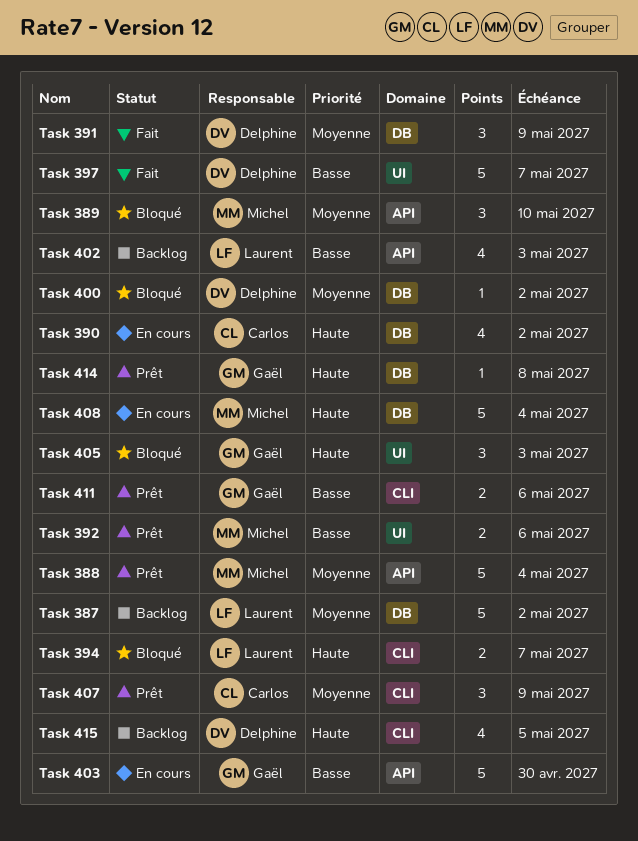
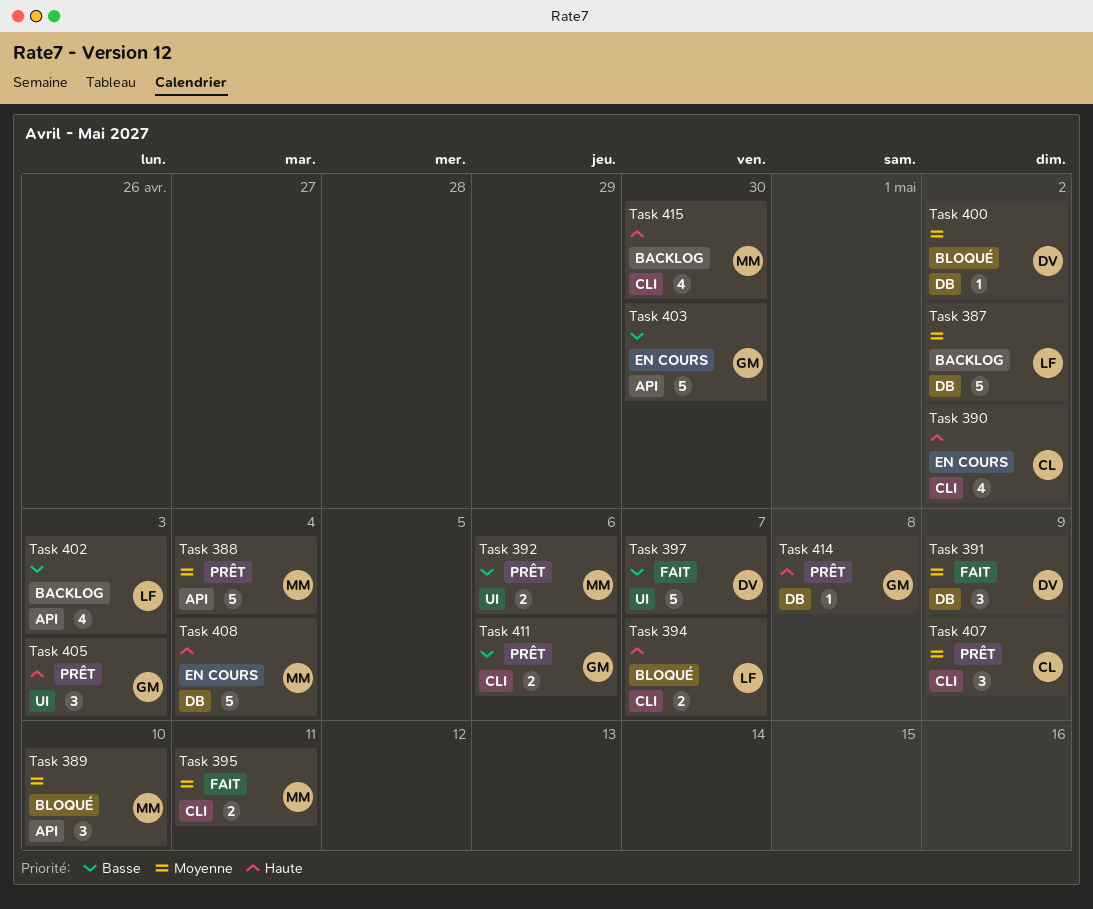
Task 390, label: DB -> CLI
Task 395: none -> present
Task 405, status: Bloqué -> Prêt
Task 415, owner: Delphine -> Michel
Task 415, due: May 5 -> Apr 30

